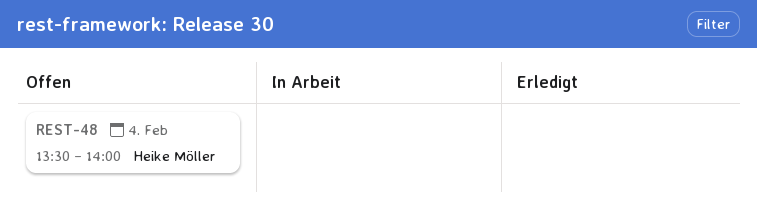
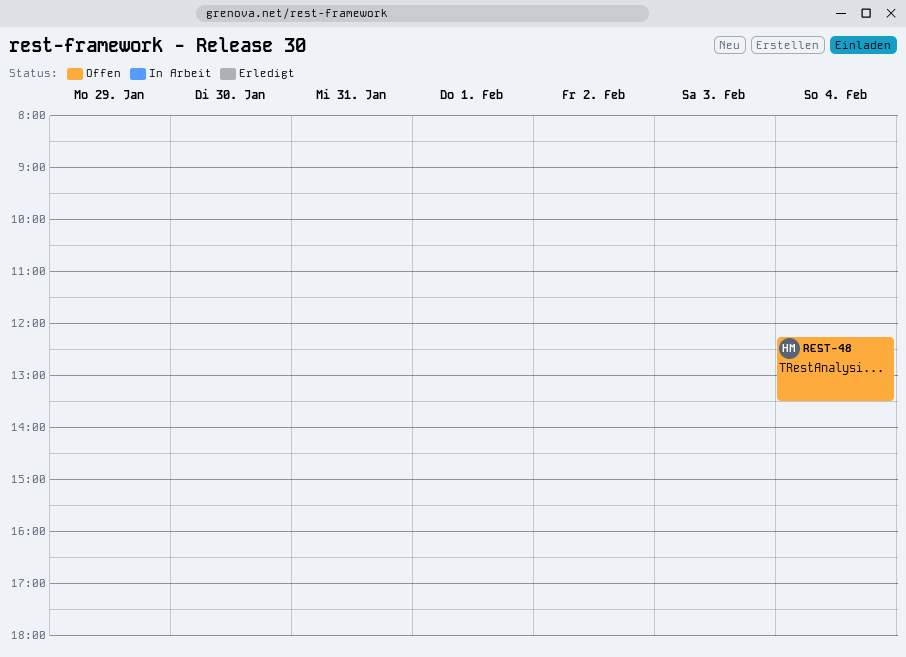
REST-48, begins: 13:30 -> 12:15
REST-48, ends: 14:00 -> 13:30

